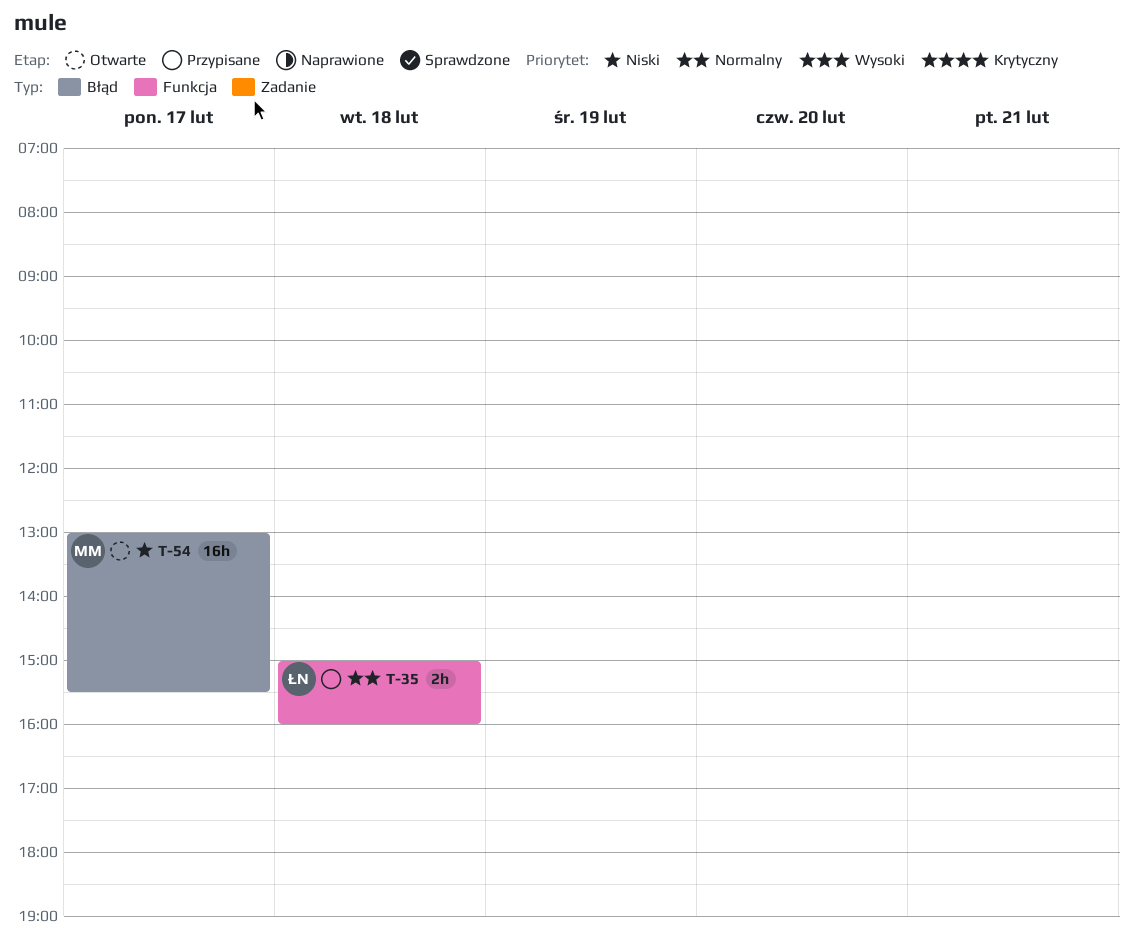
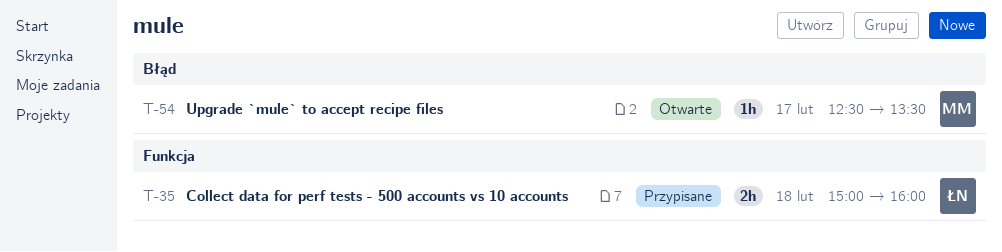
T-54, estimate: 16h -> 1h
T-54, begins: 13:00 -> 12:30
T-54, ends: 15:30 -> 13:30

